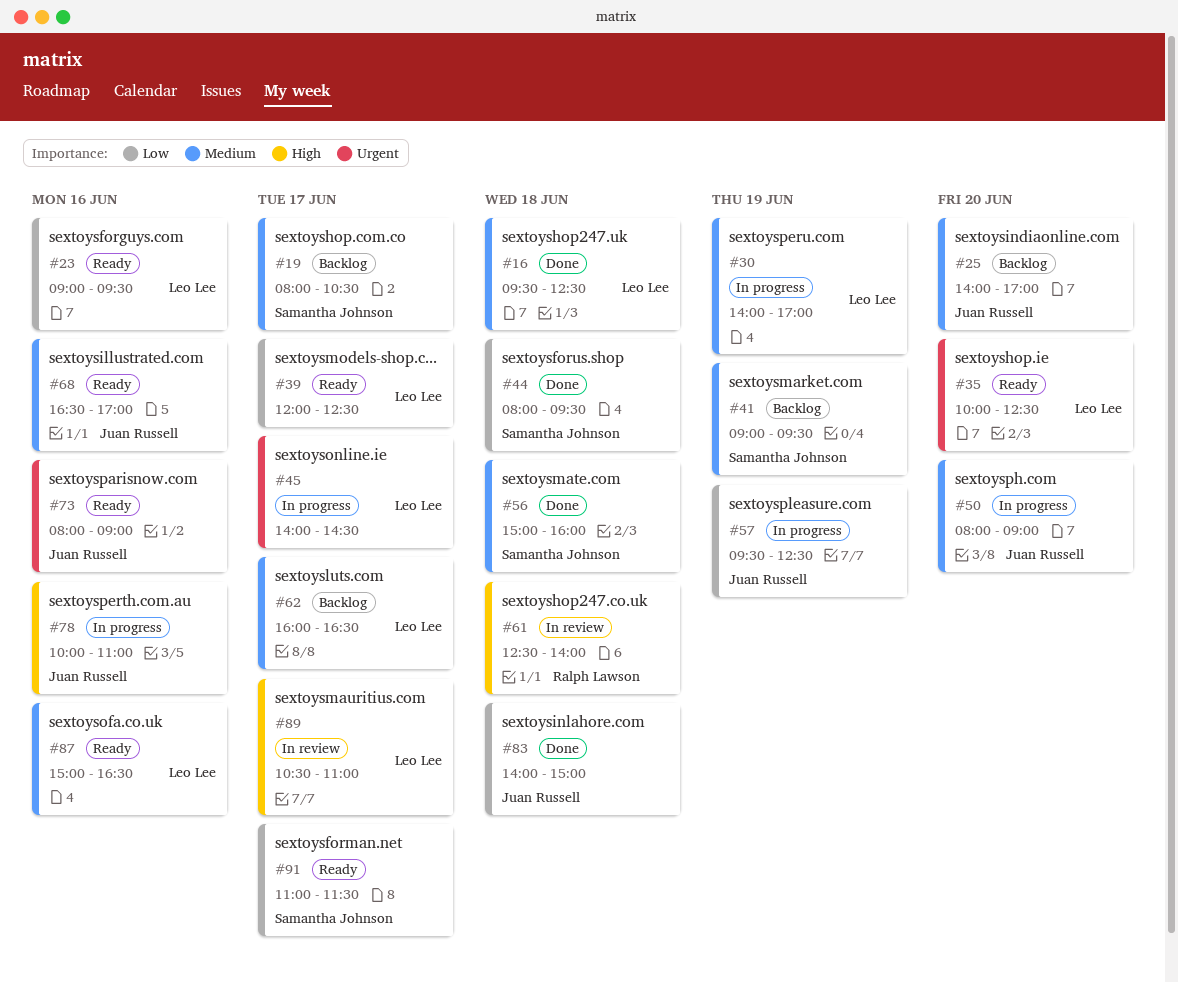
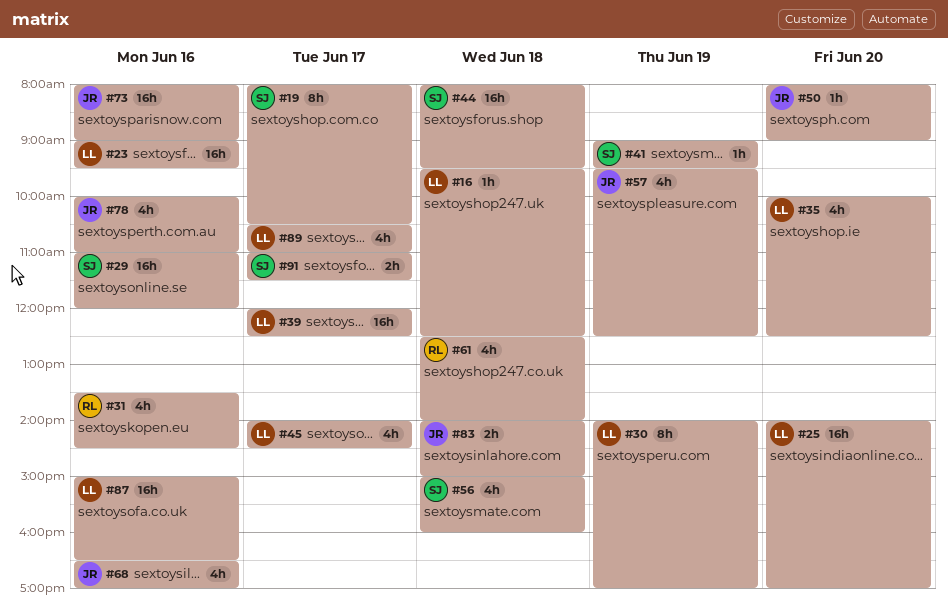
#25, owner: Juan Russell -> Leo Lee
#29: none -> present
#31: none -> present
#62: present -> none

